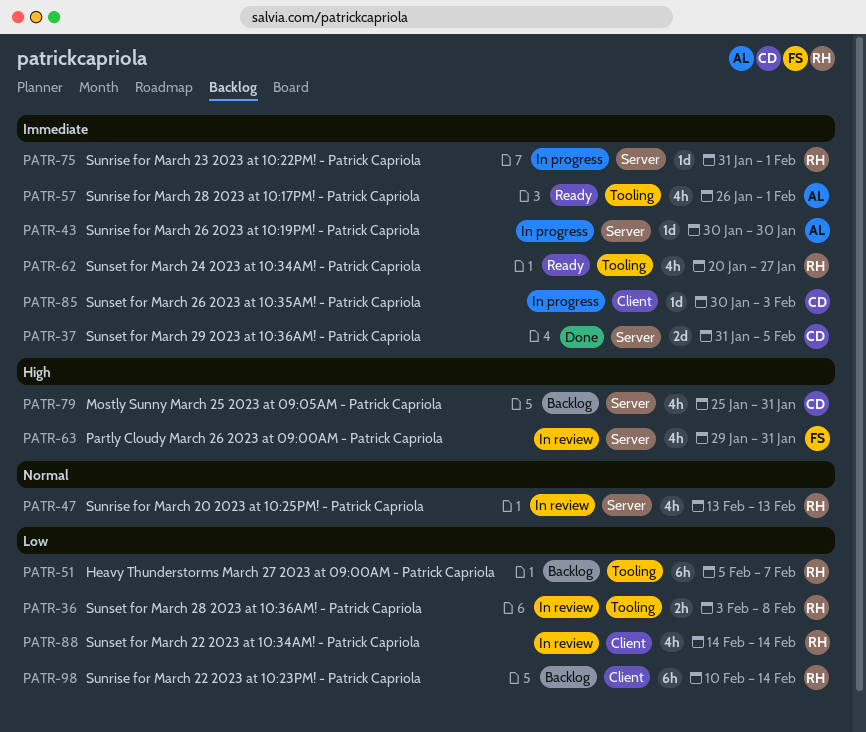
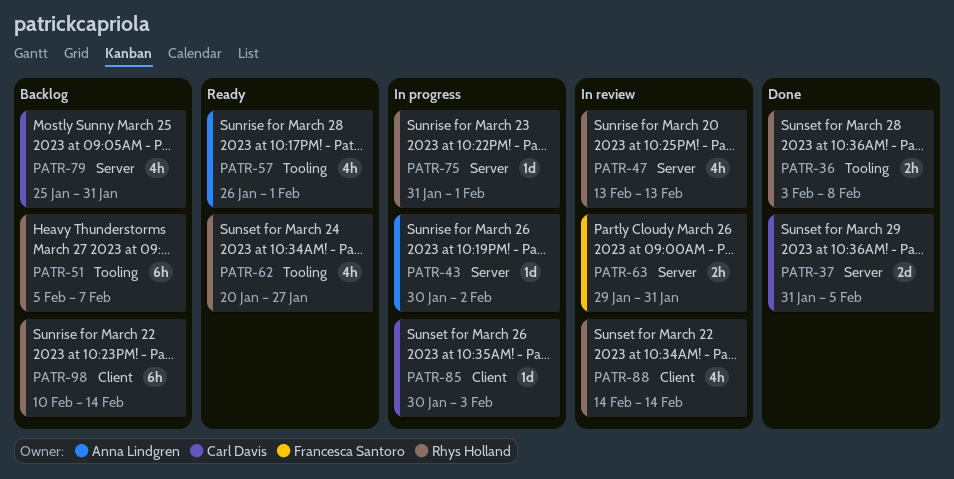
PATR-36, status: In review -> Done
PATR-43, due: Jan 30 -> Feb 2
PATR-63, estimate: 4h -> 2h

